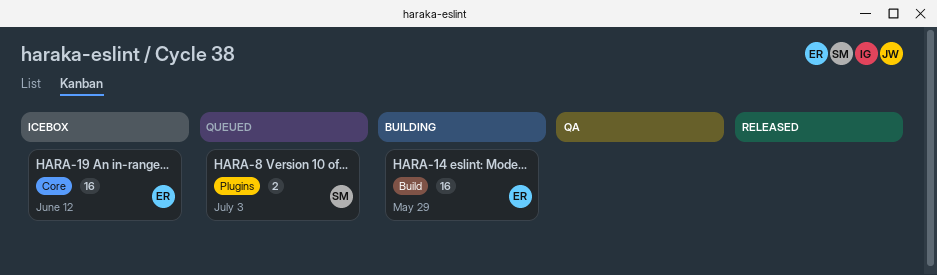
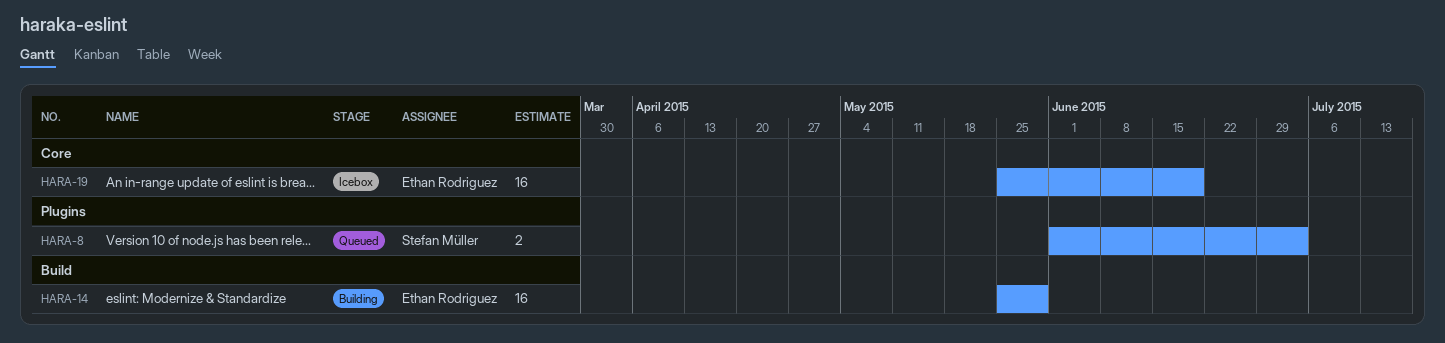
HARA-19, due: Jun 12 -> Jun 19

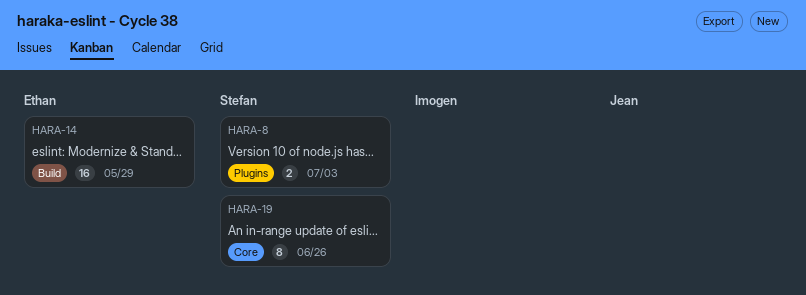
HARA-19, owner: Ethan Rodriguez -> Stefan Müller
HARA-19, estimate: 16 -> 8
HARA-19, due: Jun 19 -> Jun 26

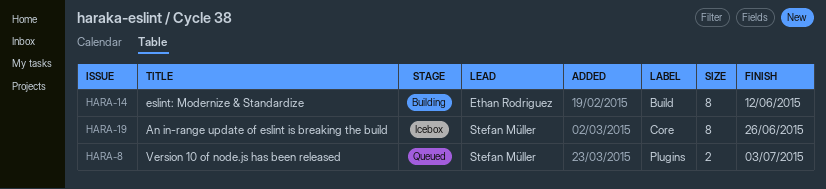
HARA-14, estimate: 16 -> 8
HARA-14, due: May 29 -> Jun 12

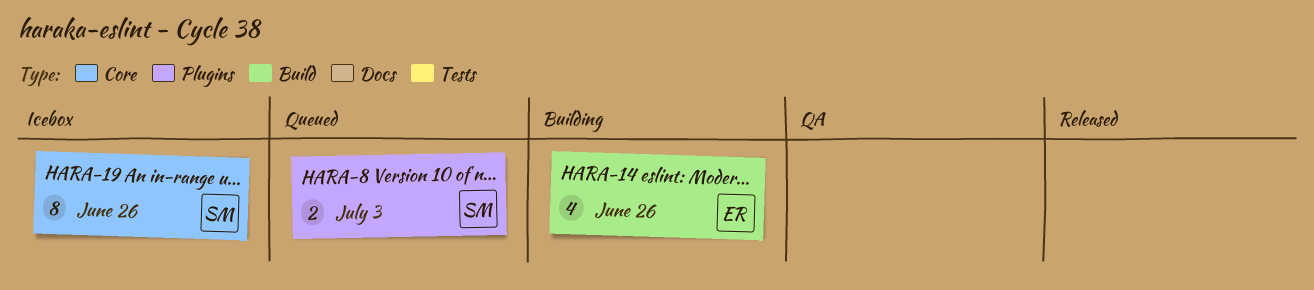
HARA-14, estimate: 8 -> 4
HARA-14, due: Jun 12 -> Jun 26

